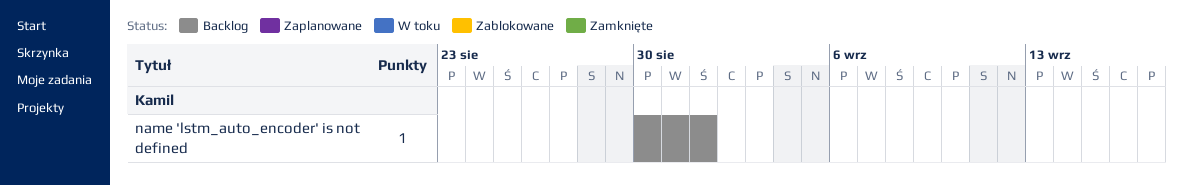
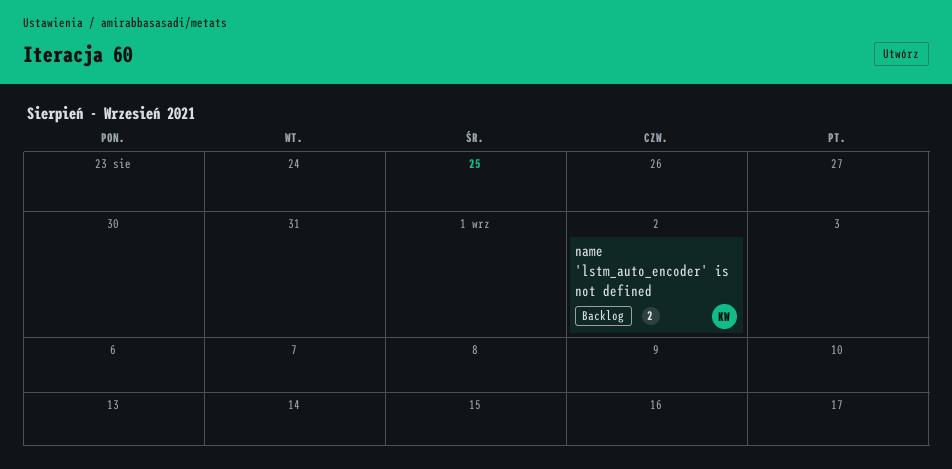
name 'lstm_auto_encoder' is not defined, estimate: 1 -> 2
name 'lstm_auto_encoder' is not defined, due: Sep 1 -> Sep 2

